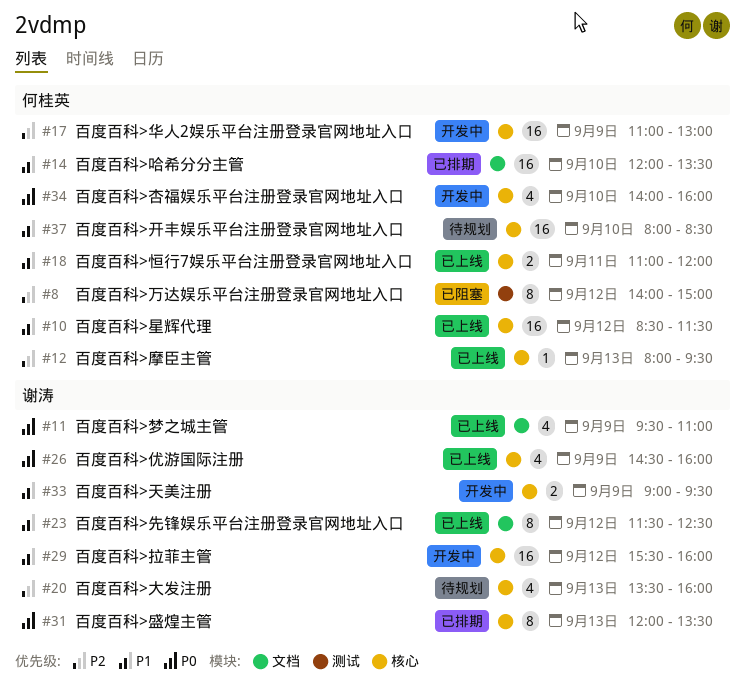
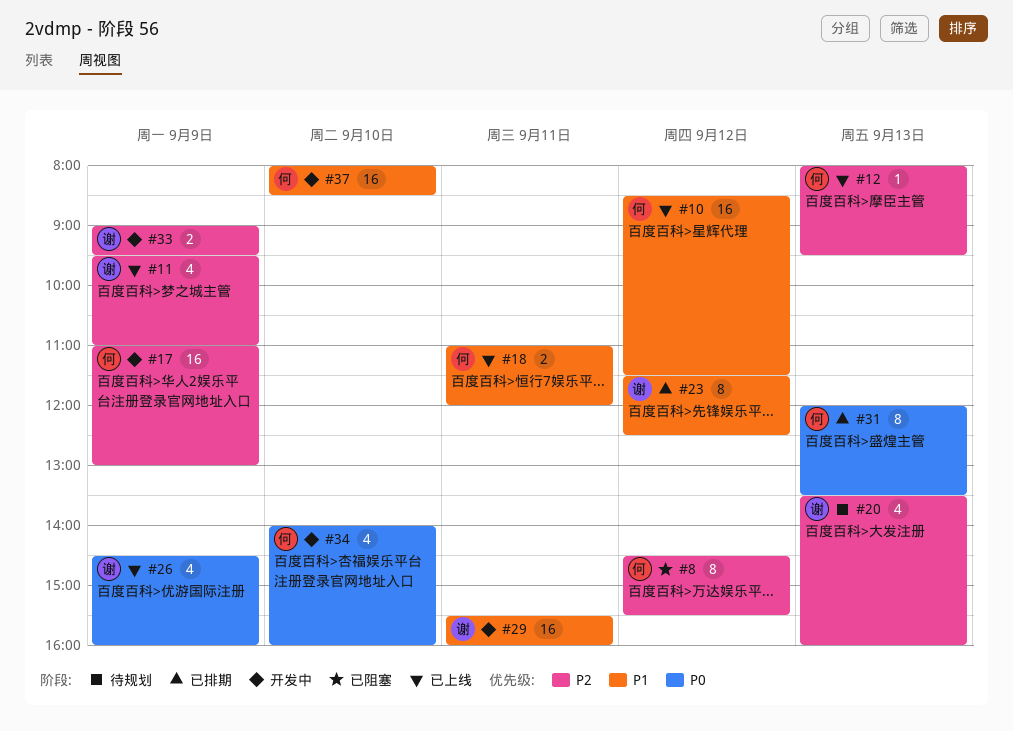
#8, begins: 14:00 -> 14:30
#8, ends: 15:00 -> 15:30
#11, priority: P0 -> P2
#14: present -> none
#23, status: 已上线 -> 已排期
#29, day: Sep 12 -> Sep 11
#31, owner: 谢涛 -> 何桂英
#33, priority: P1 -> P2
#37, status: 待规划 -> 开发中

